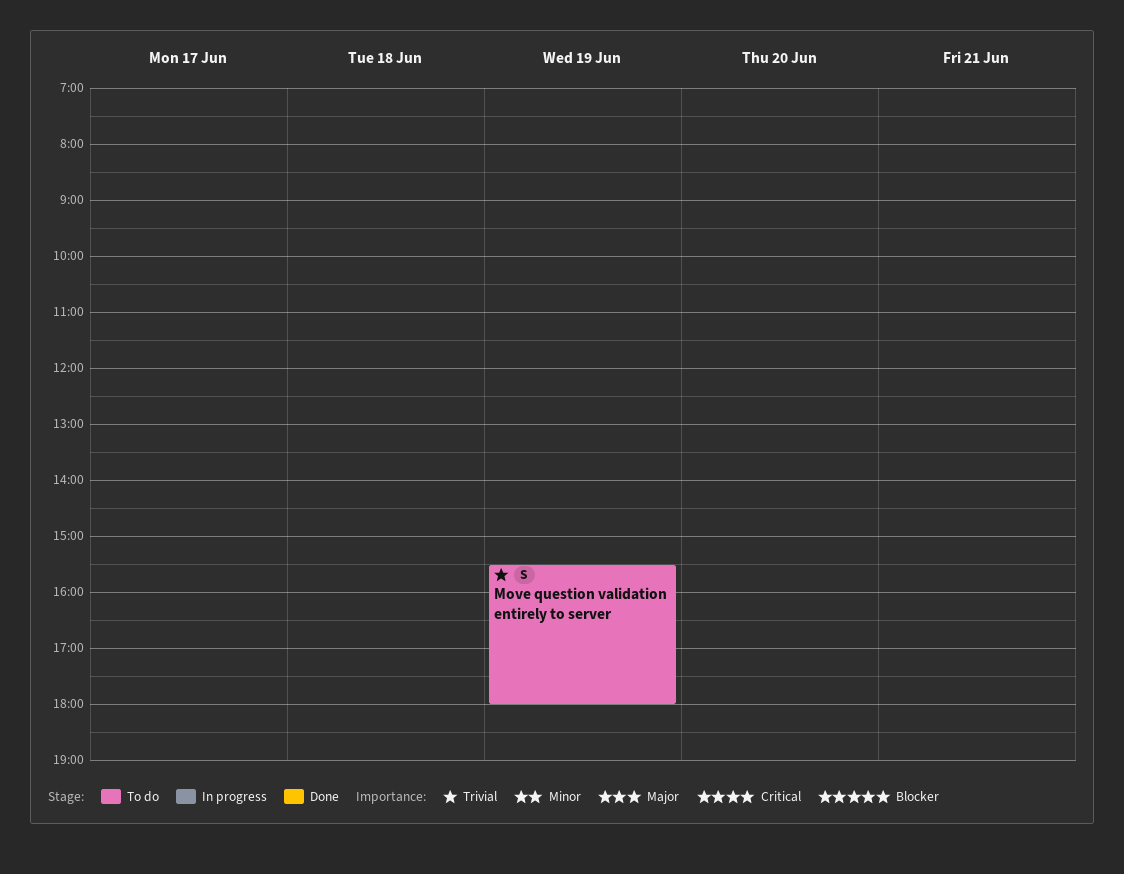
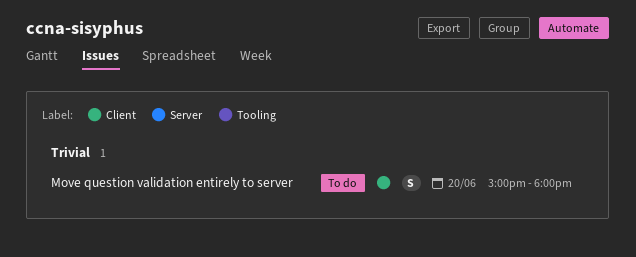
Move question validation entirely to server, day: Jun 19 -> Jun 20
Move question validation entirely to server, begins: 15:30 -> 15:00

